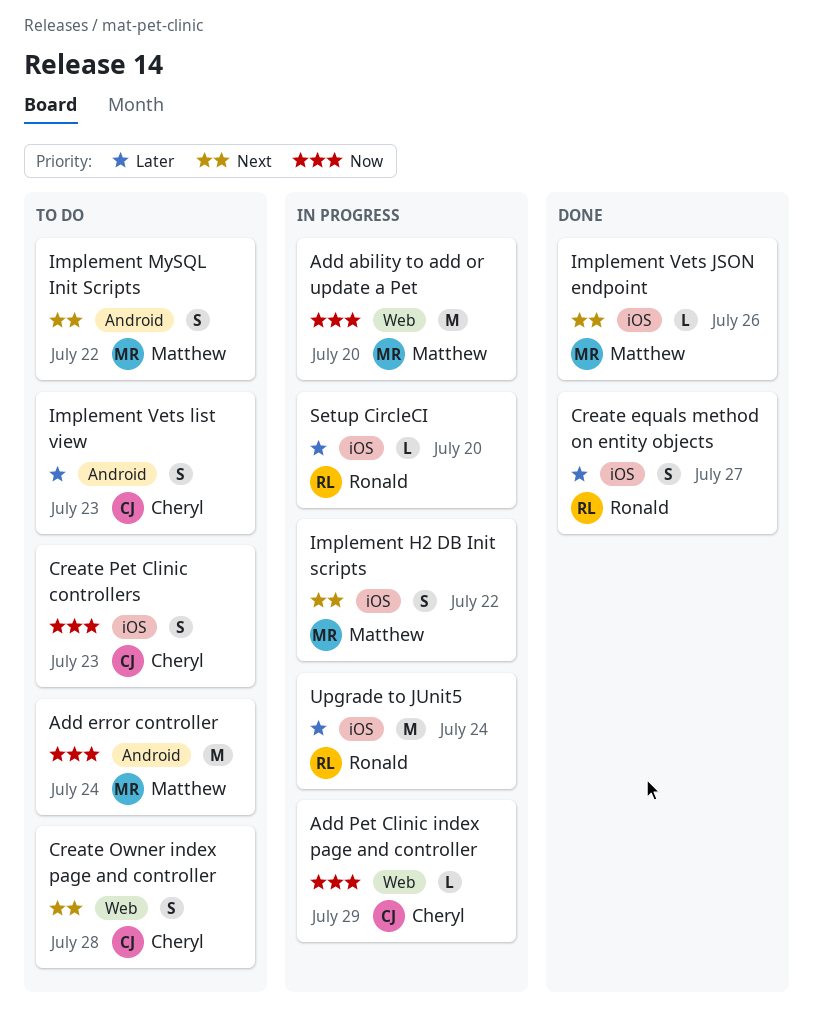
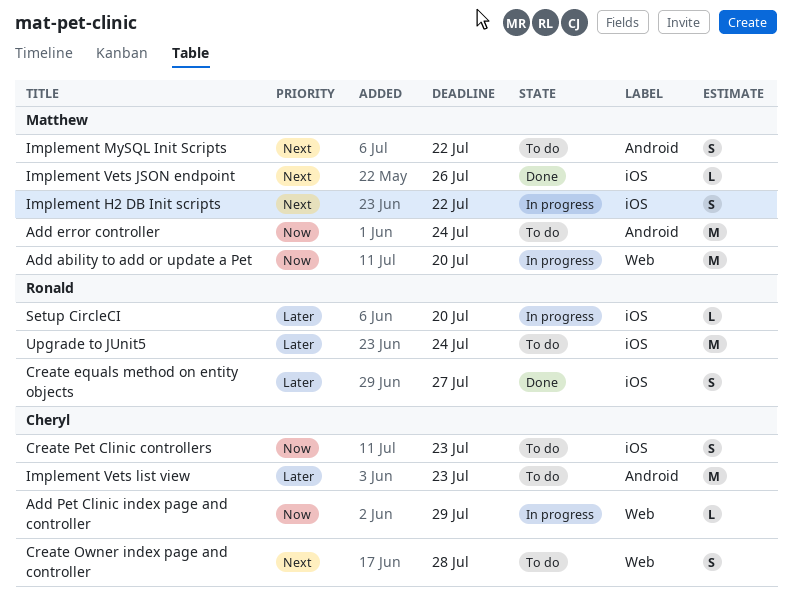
Implement Vets list view, estimate: S -> M
Upgrade to JUnit5, status: In progress -> To do

